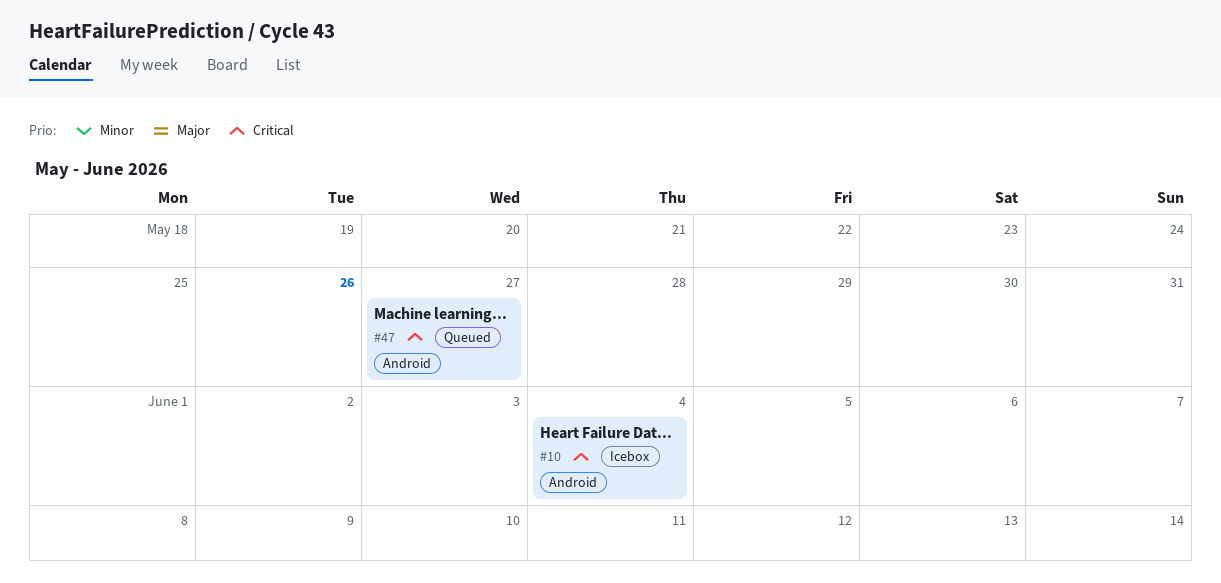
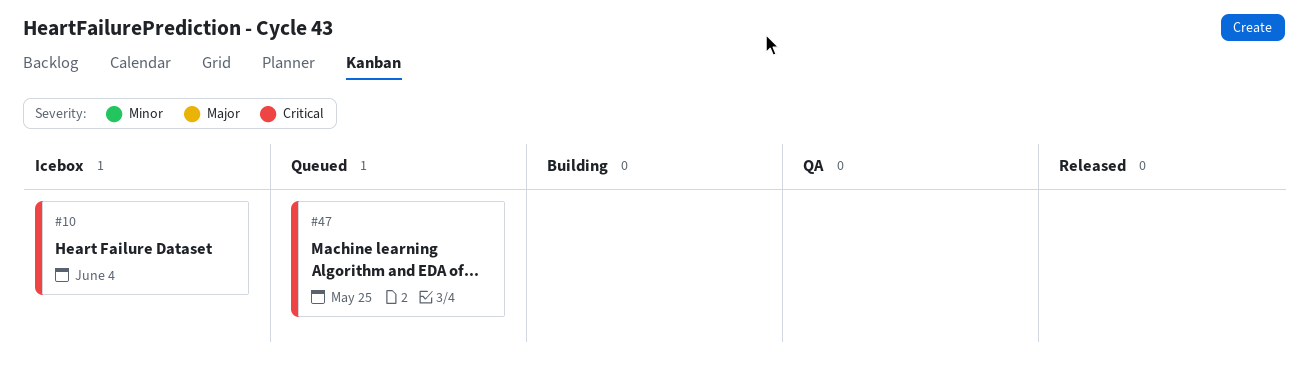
#47, due: May 27 -> May 25

